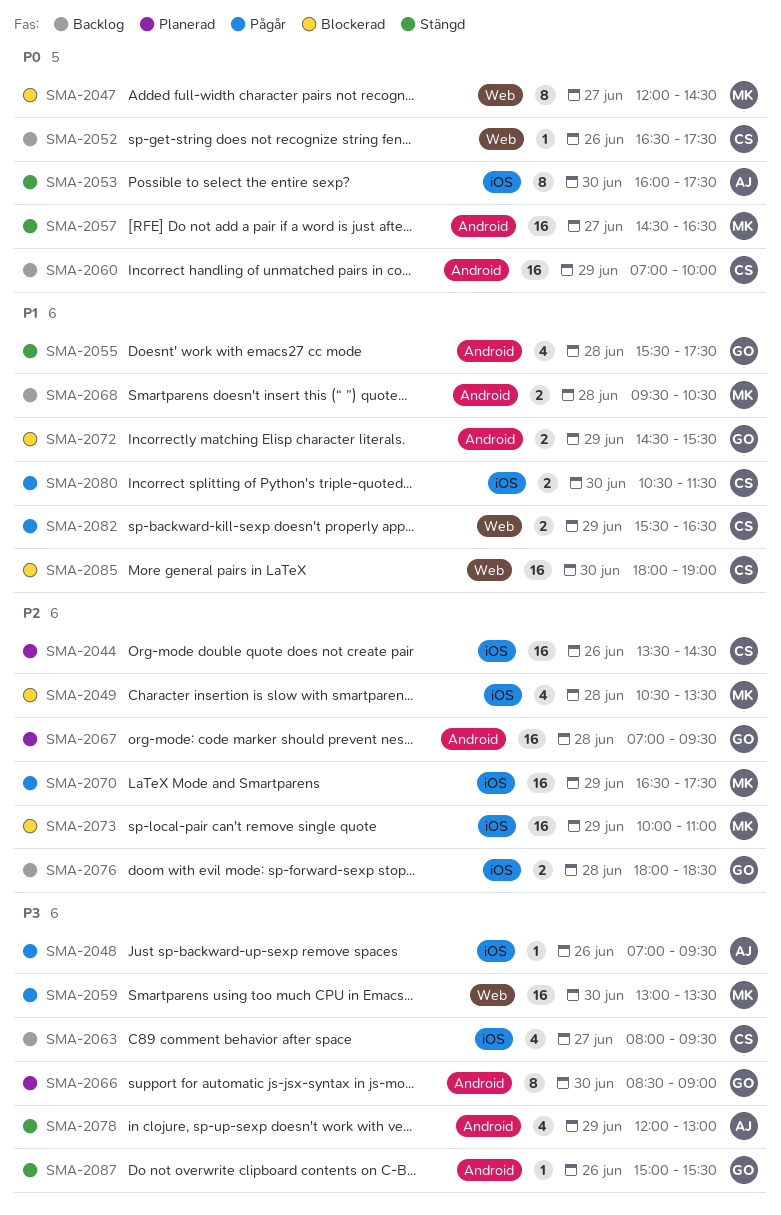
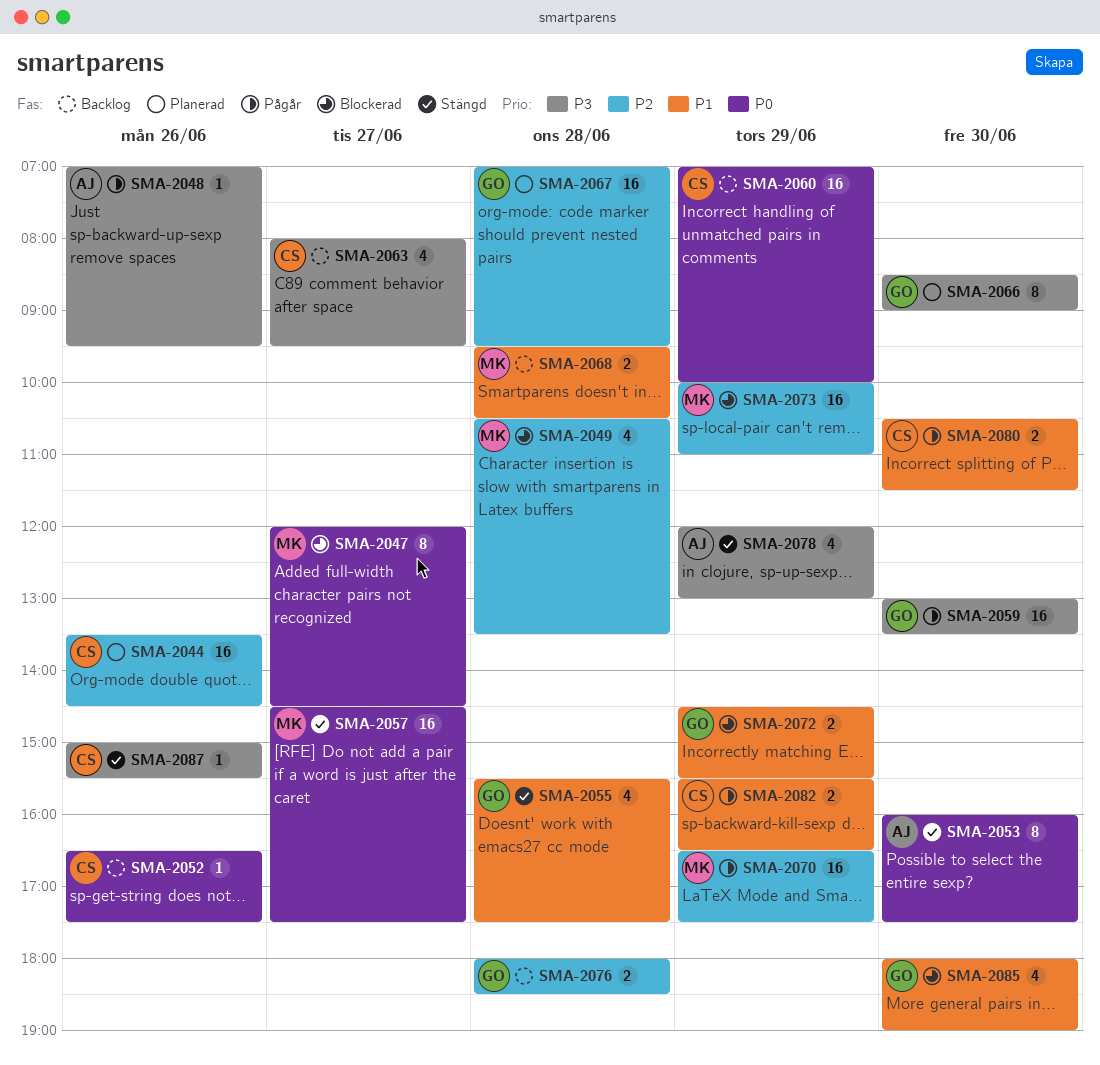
SMA-2057, ends: 16:30 -> 17:30
SMA-2059, owner: MK -> GO
SMA-2085, owner: CS -> GO
SMA-2085, estimate: 16 -> 4
SMA-2087, owner: GO -> CS

